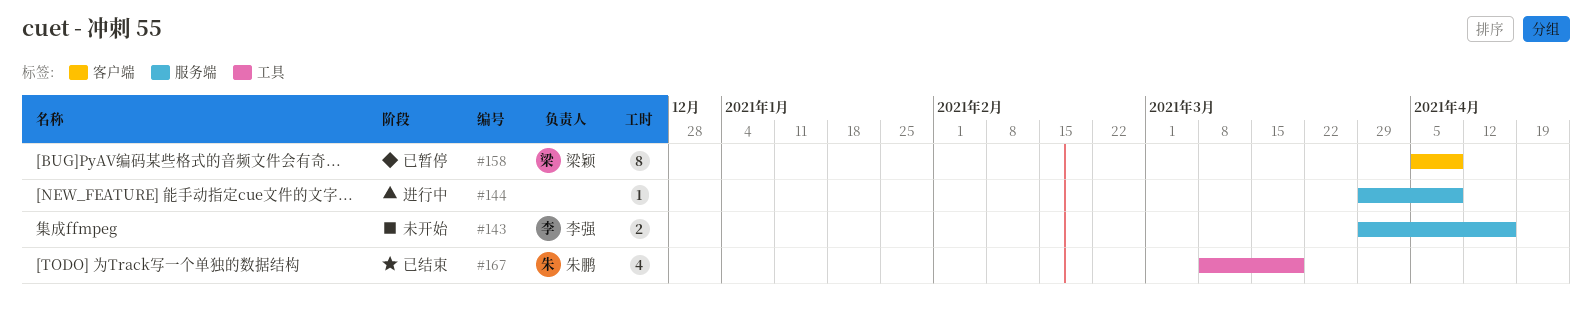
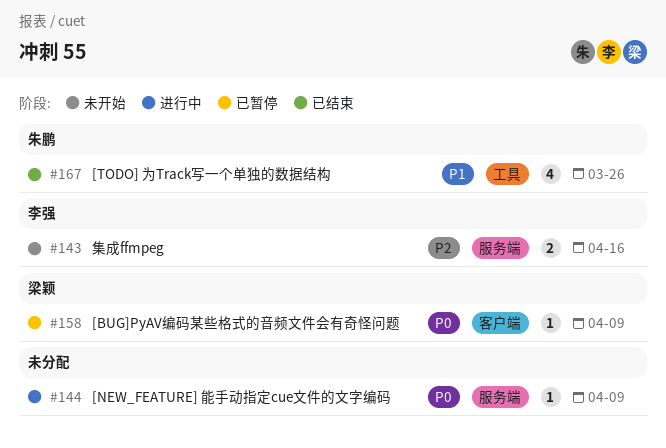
#158, estimate: 8 -> 1
#167, due: Mar 19 -> Mar 26

